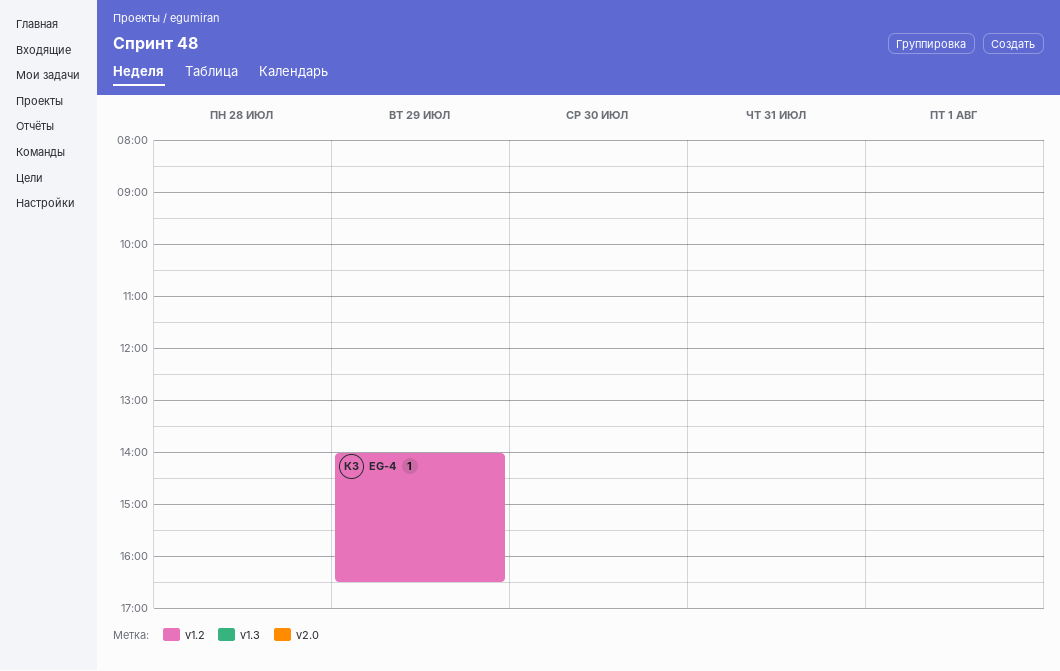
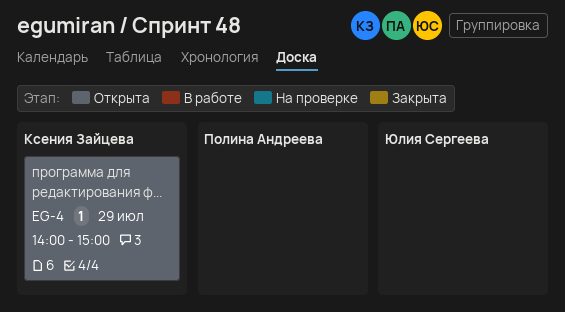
EG-4, ends: 16:30 -> 15:00

